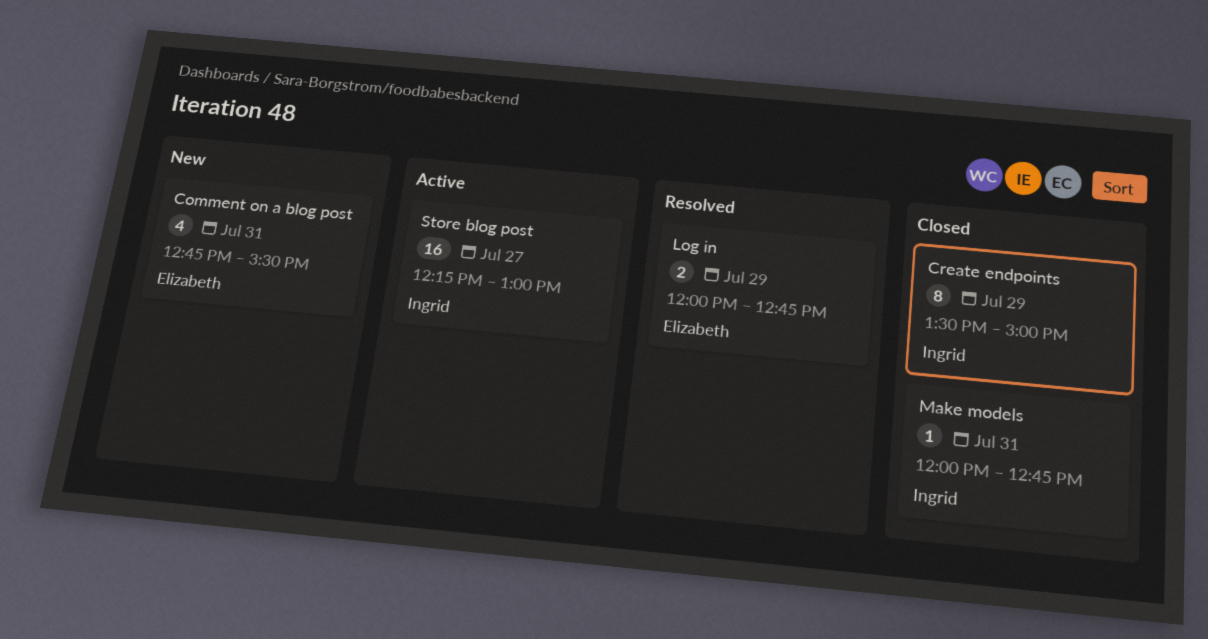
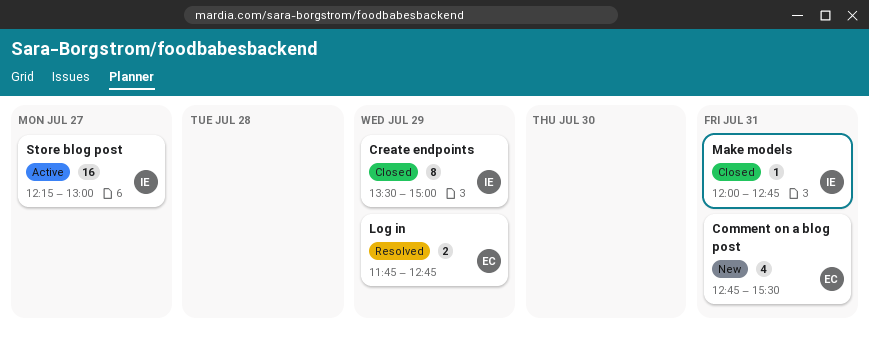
Log in, begins: 12:00 -> 11:45

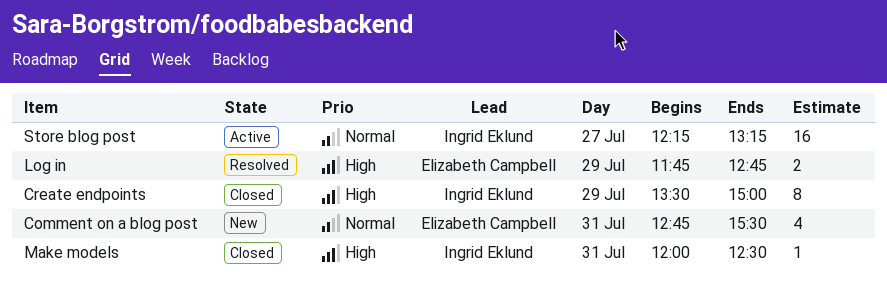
Make models, ends: 12:45 -> 12:30
Store blog post, ends: 13:00 -> 13:15

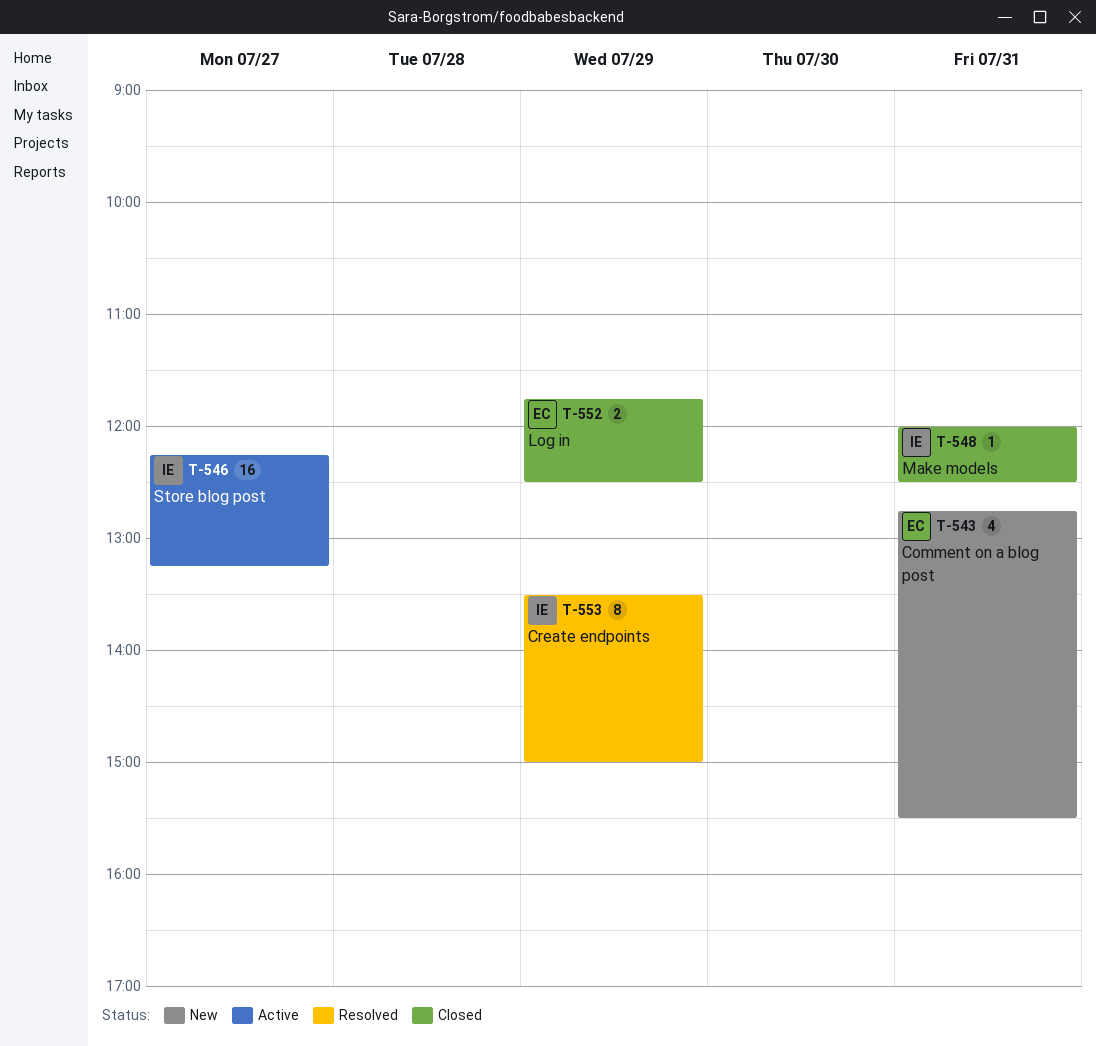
Create endpoints, status: Closed -> Resolved
Log in, status: Resolved -> Closed
Log in, ends: 12:45 -> 12:30

